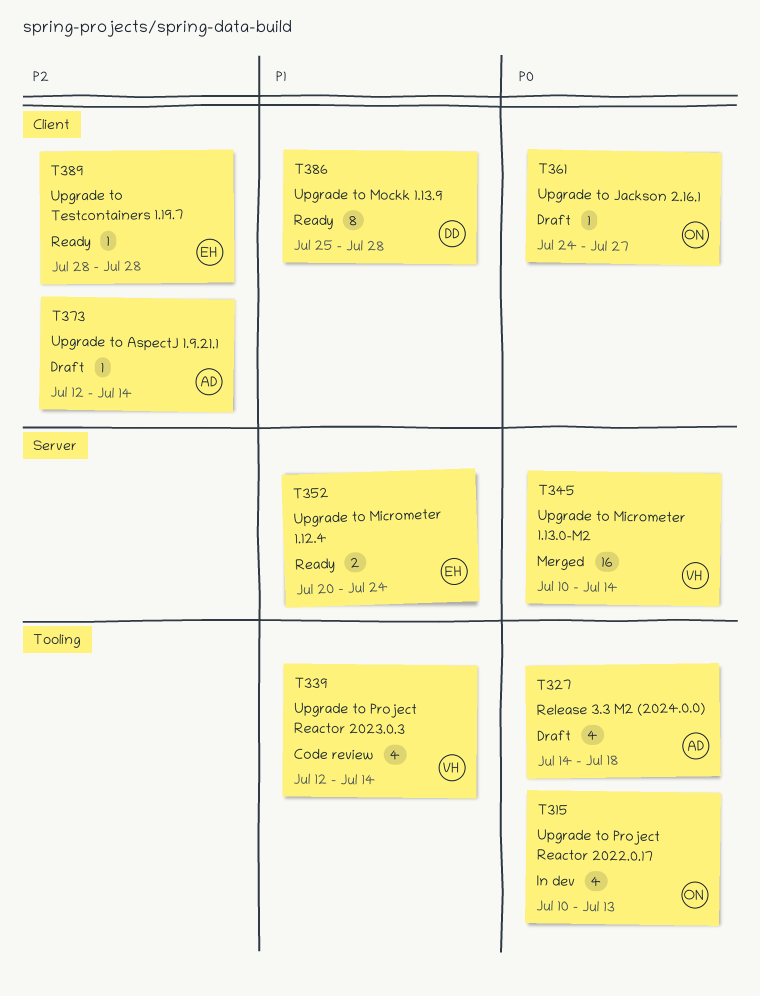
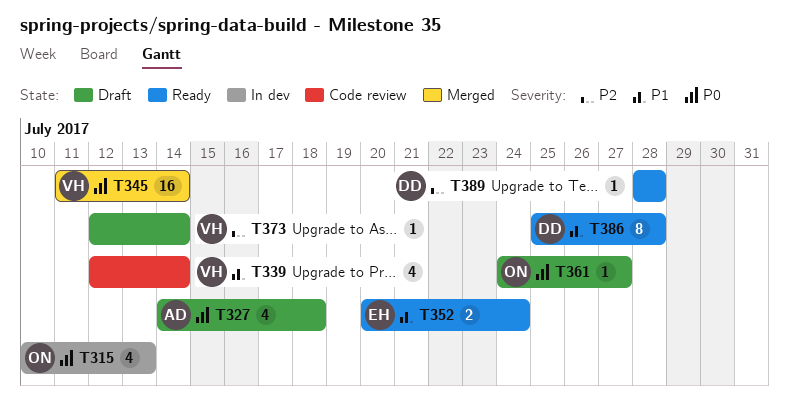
T345, start: Jul 10 -> Jul 11
T373, owner: AD -> VH
T389, owner: EH -> DD

